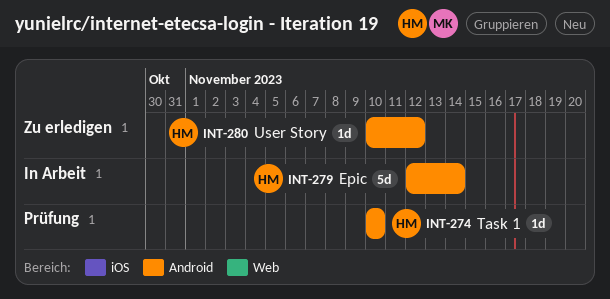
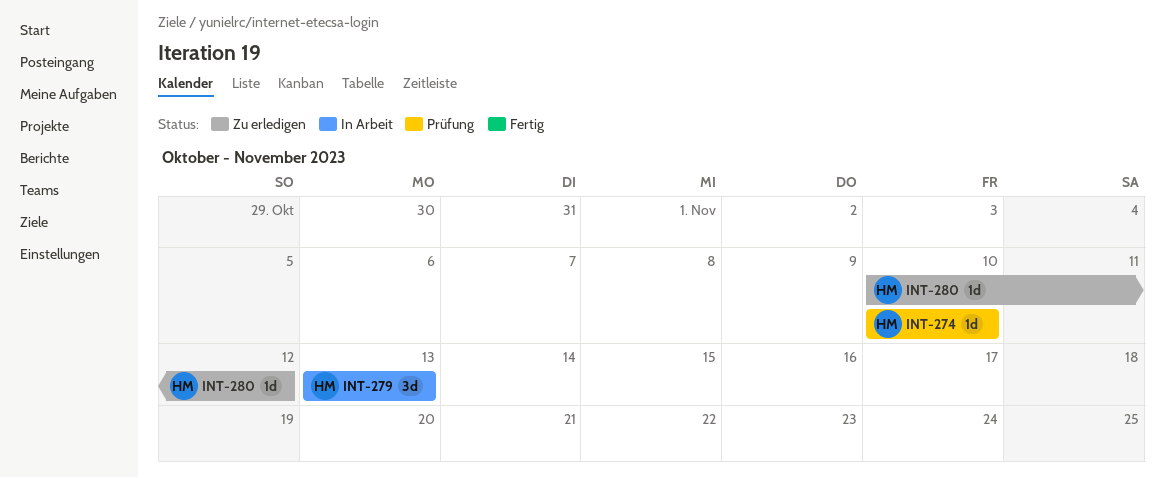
INT-279, estimate: 5d -> 3d
INT-279, start: Nov 12 -> Nov 13
INT-279, due: Nov 14 -> Nov 13

